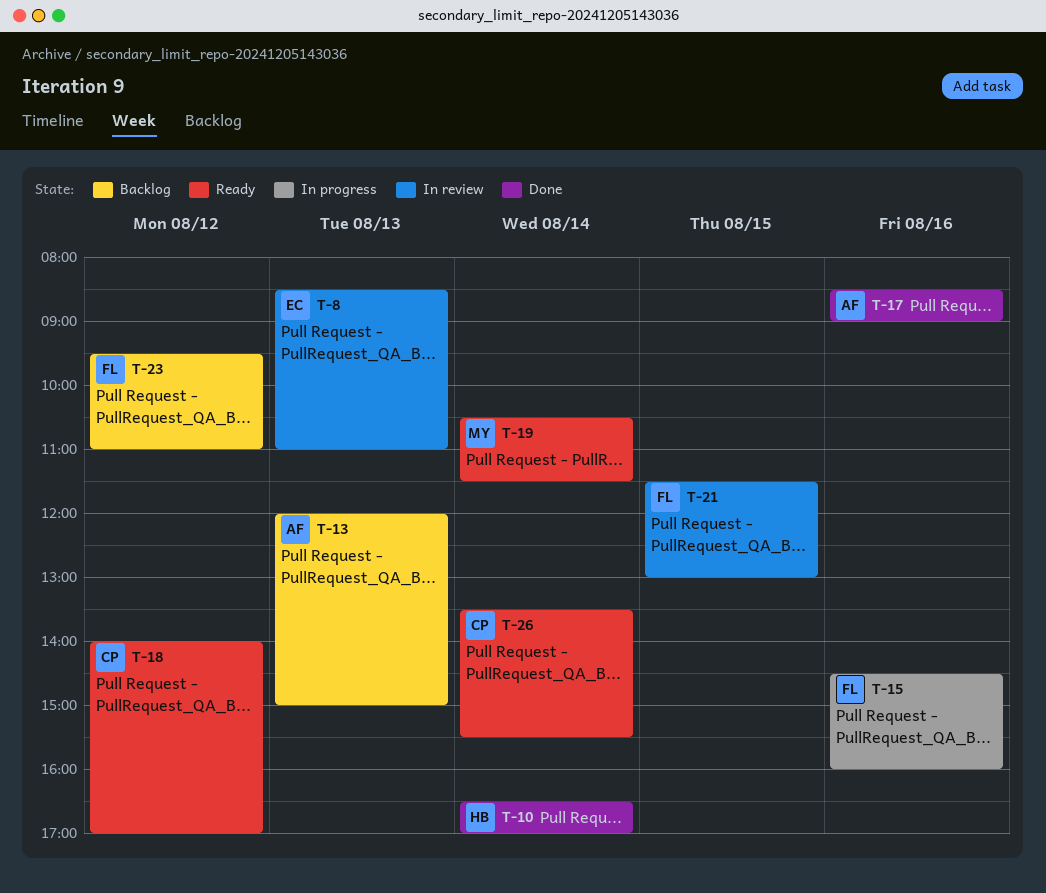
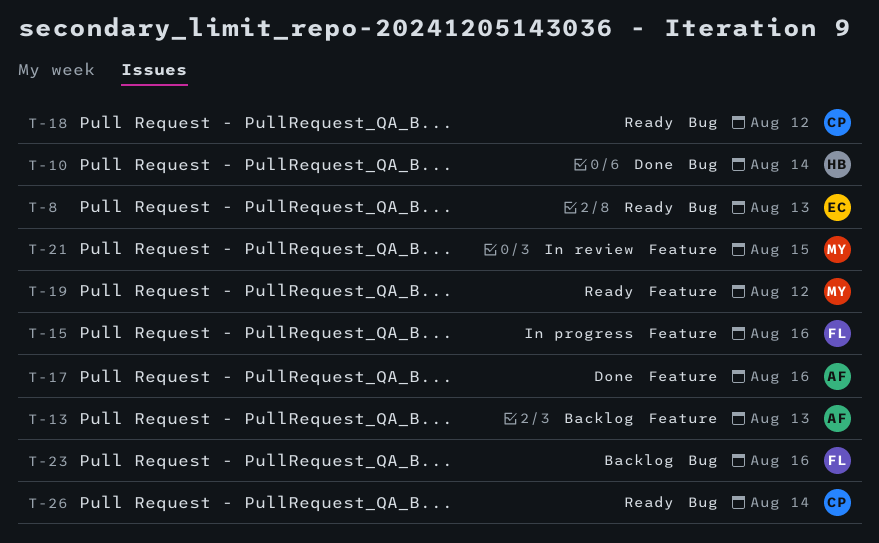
T-8, status: In review -> Ready
T-19, day: Aug 14 -> Aug 12
T-21, owner: FL -> MY
T-23, day: Aug 12 -> Aug 16

